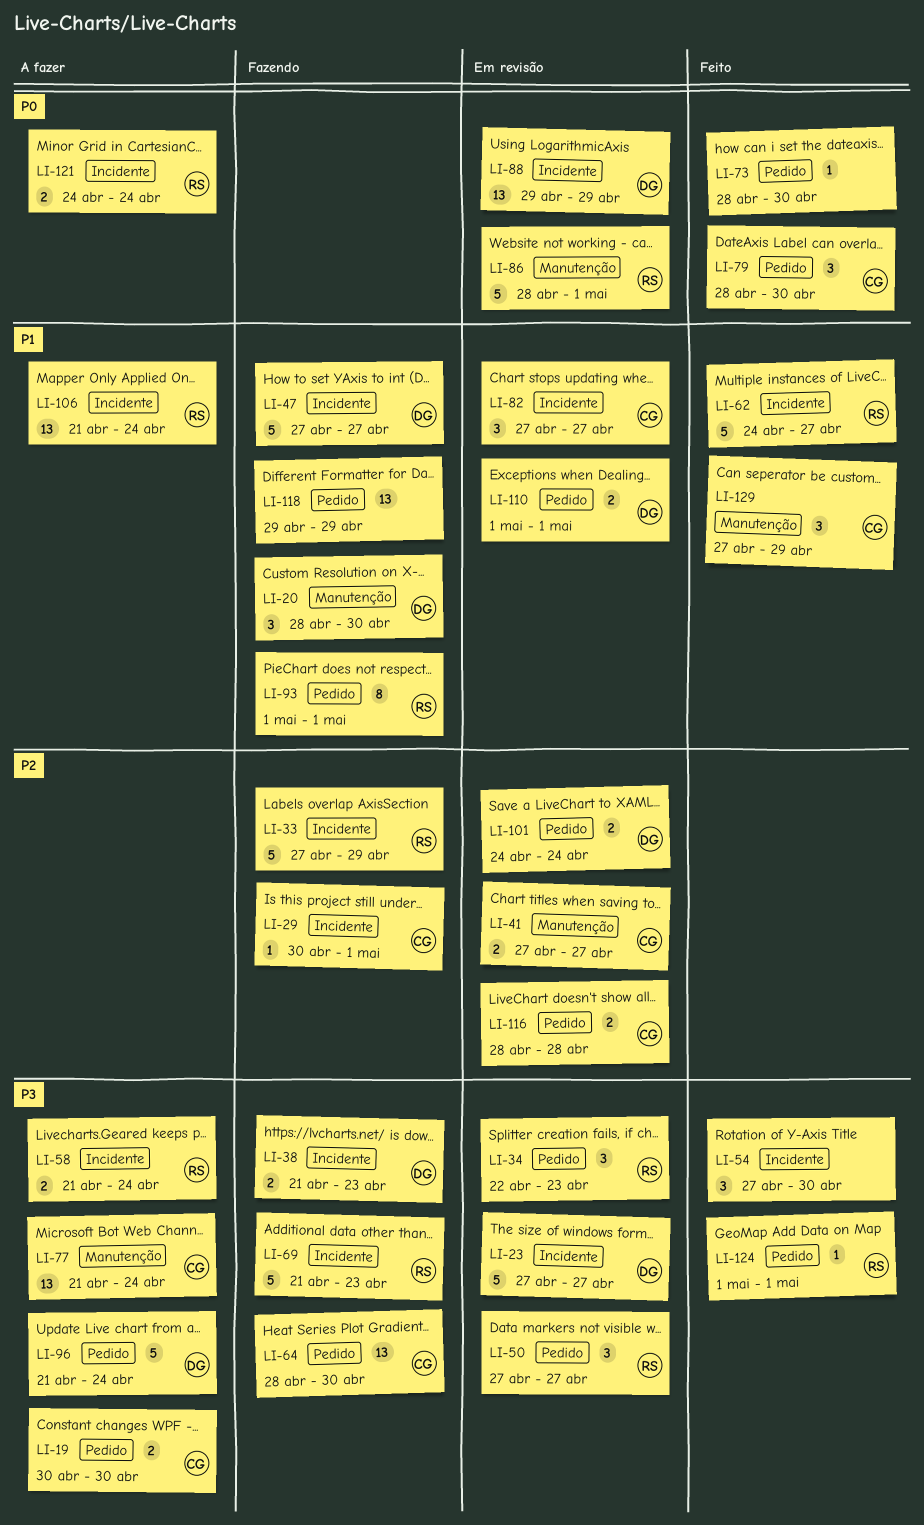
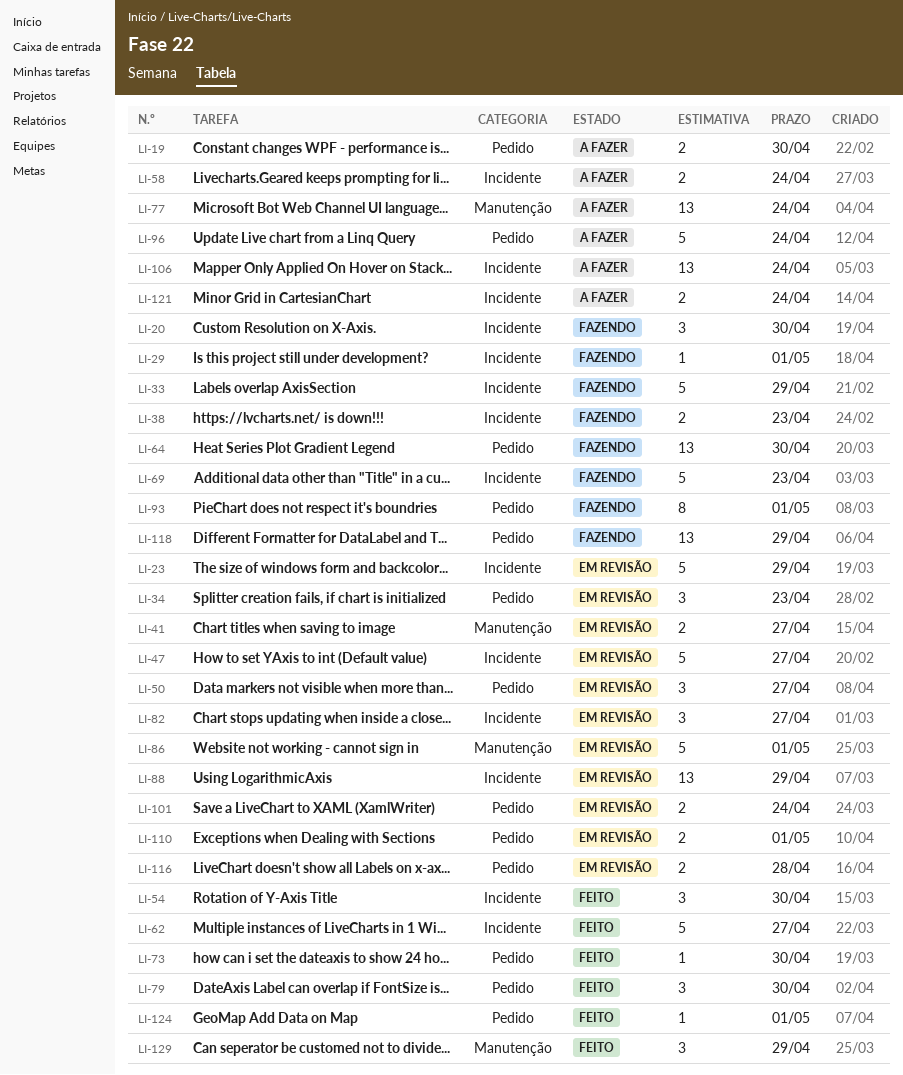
LI-20, label: Manutenção -> Incidente
LI-23, due: Apr 27 -> Apr 29
LI-47, status: Fazendo -> Em revisão

